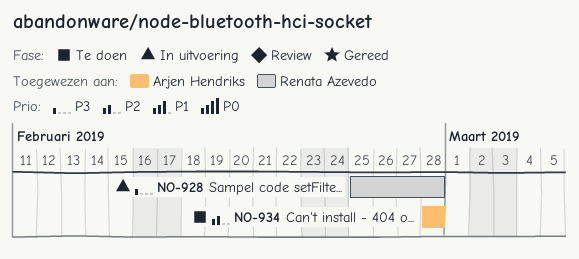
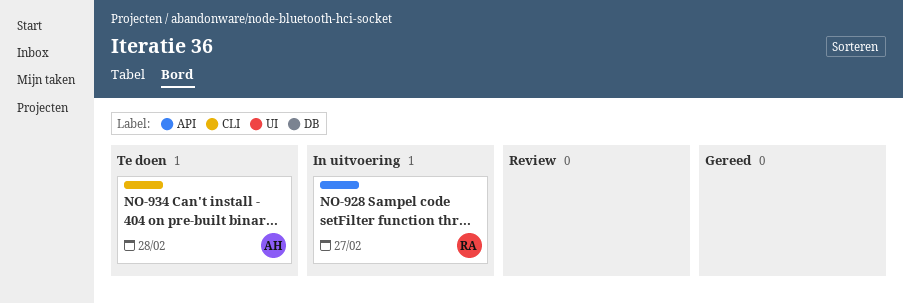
NO-928, due: Feb 28 -> Feb 27

